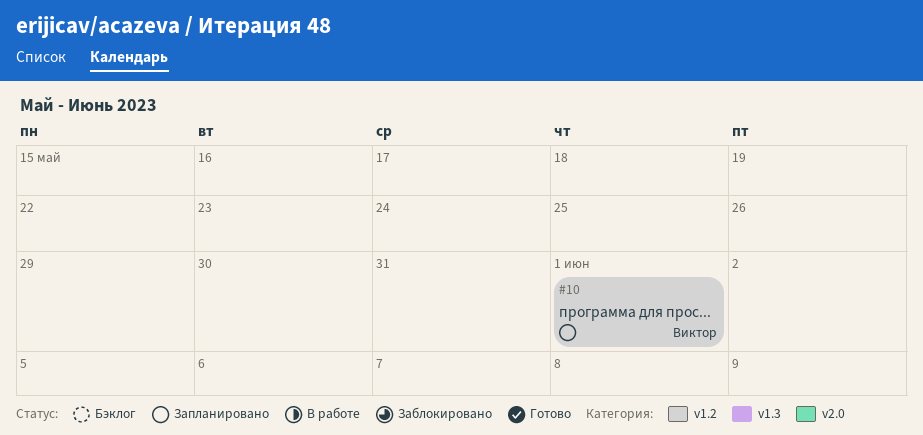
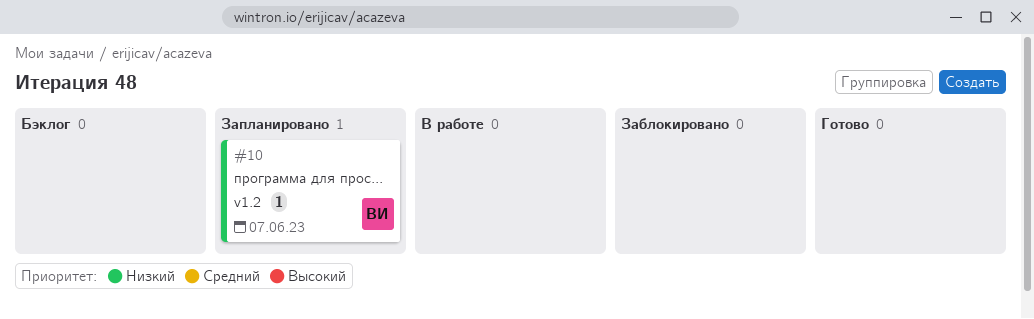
#10, due: Jun 1 -> Jun 7

